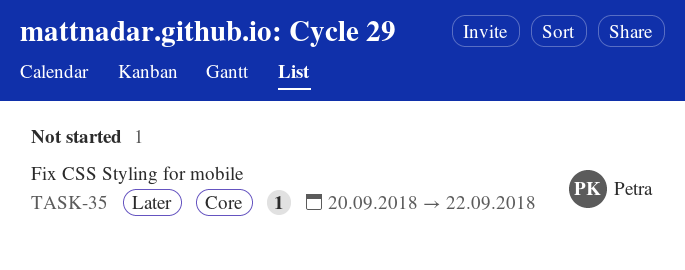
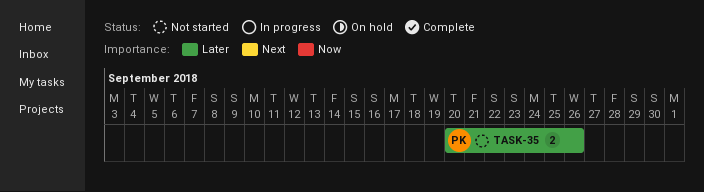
TASK-35, estimate: 1 -> 2
TASK-35, due: Sep 22 -> Sep 26

